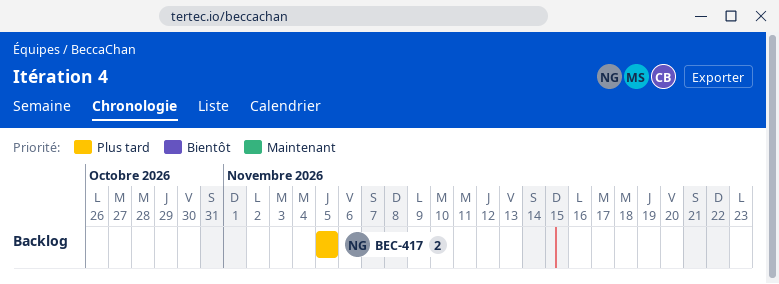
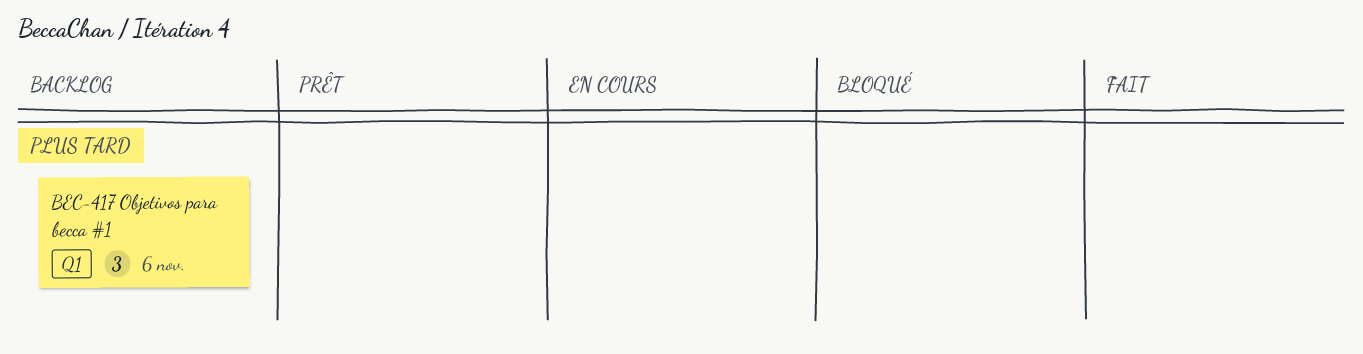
BEC-417, estimate: 2 -> 3
BEC-417, due: Nov 5 -> Nov 6

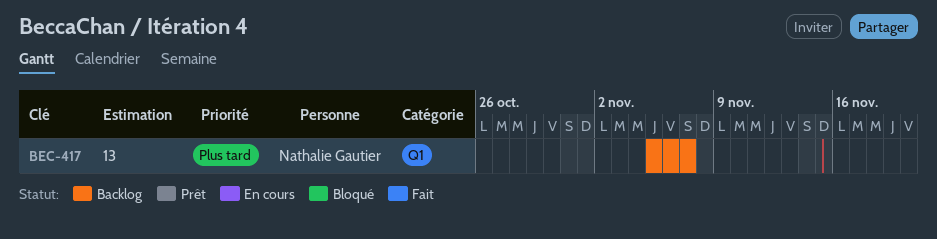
BEC-417, estimate: 3 -> 13
BEC-417, due: Nov 6 -> Nov 7

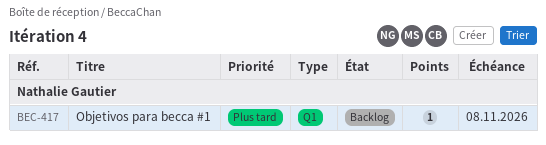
BEC-417, estimate: 13 -> 1
BEC-417, due: Nov 7 -> Nov 8

